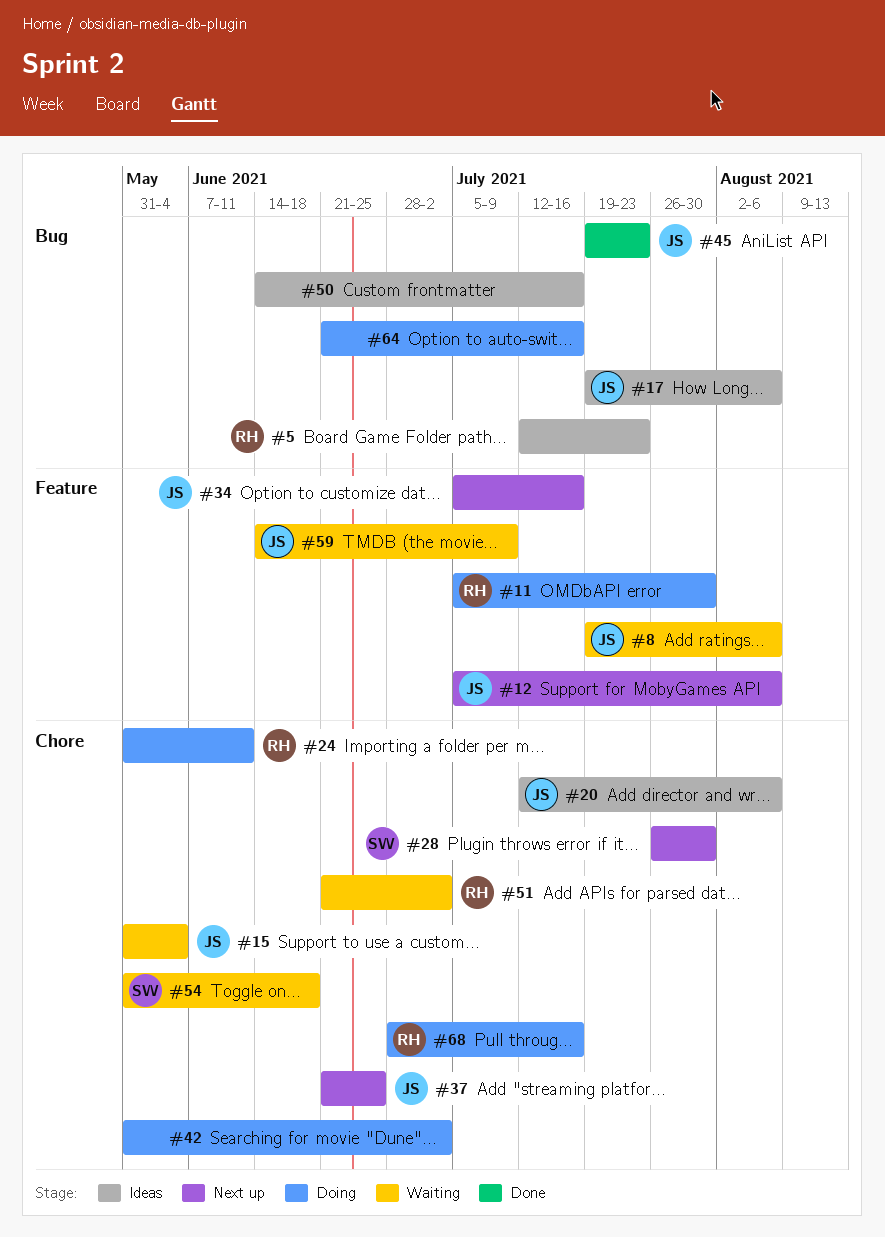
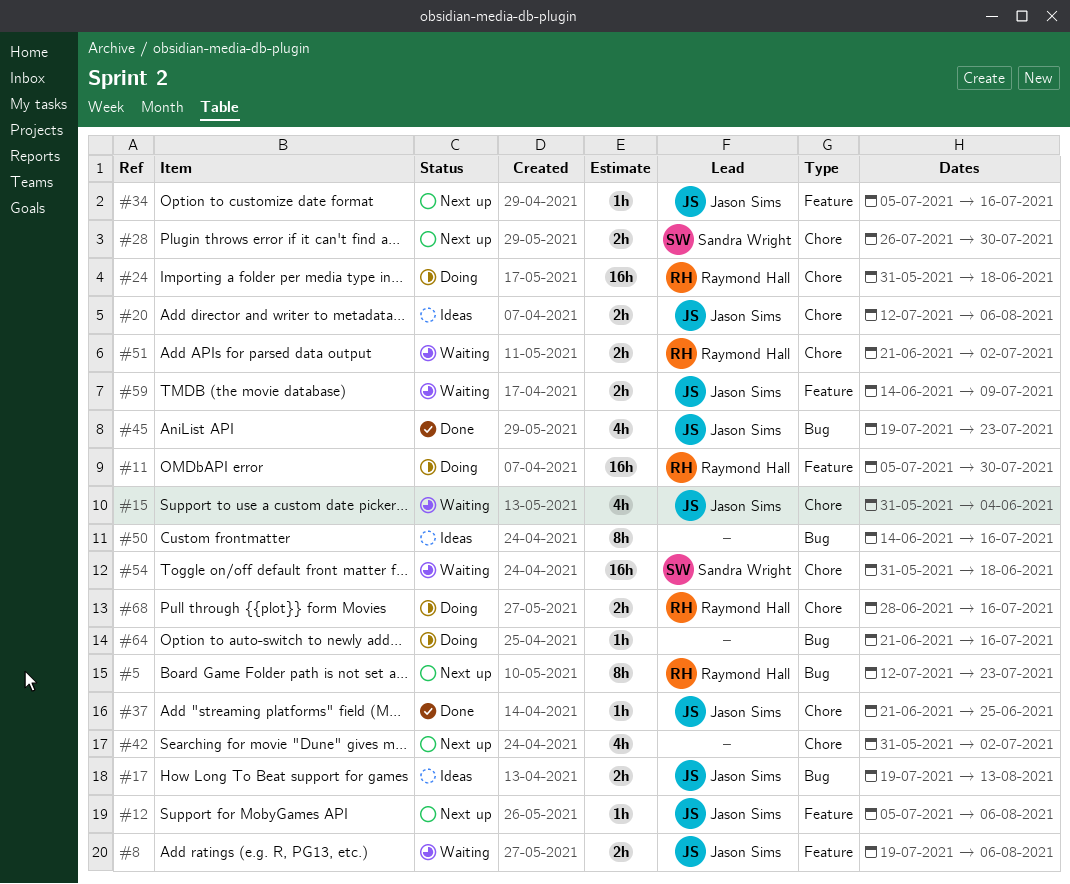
#5, status: Ideas -> Next up
#17, due: Aug 6 -> Aug 13
#24, due: Jun 11 -> Jun 18
#37, status: Next up -> Done
#42, status: Doing -> Next up

